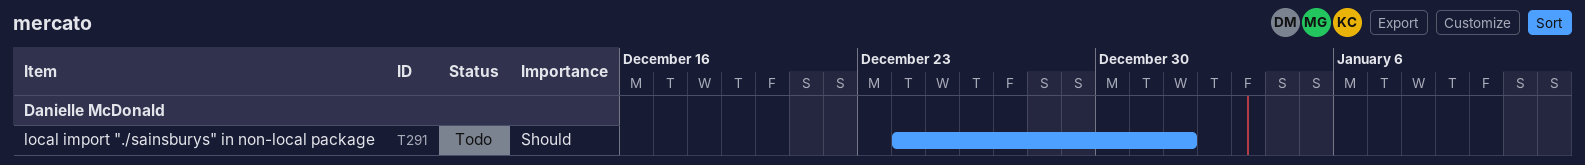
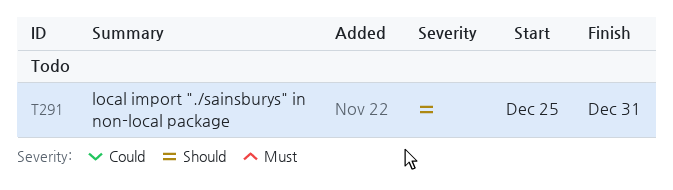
T291, start: Dec 24 -> Dec 25
T291, due: Jan 1 -> Dec 31

